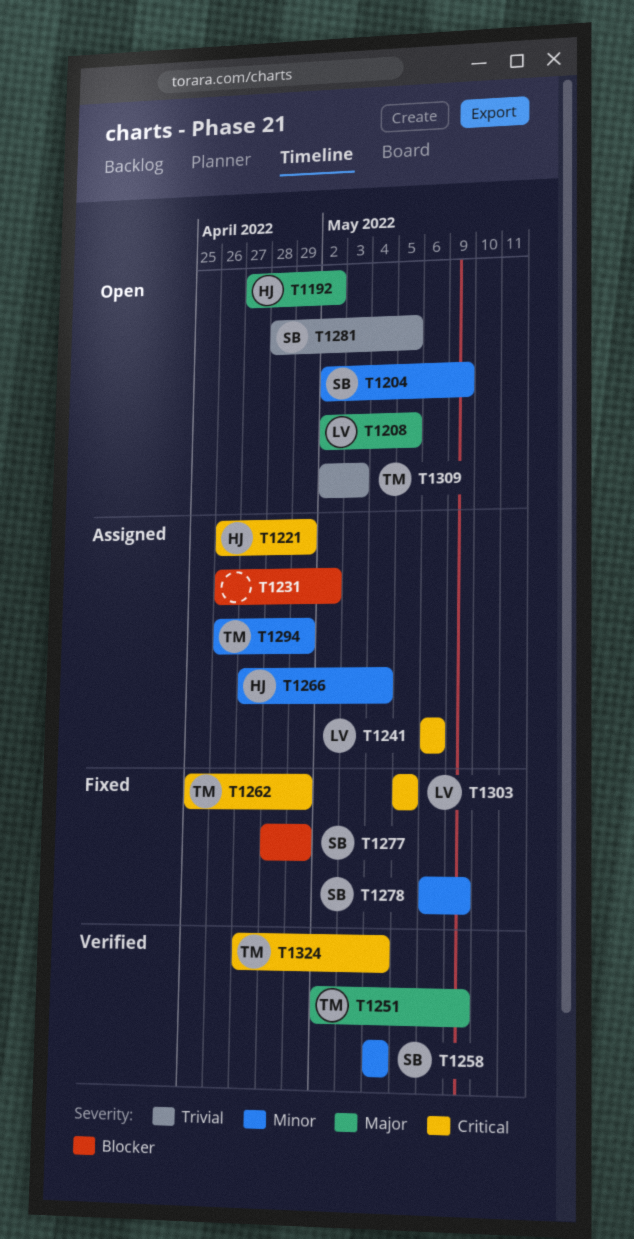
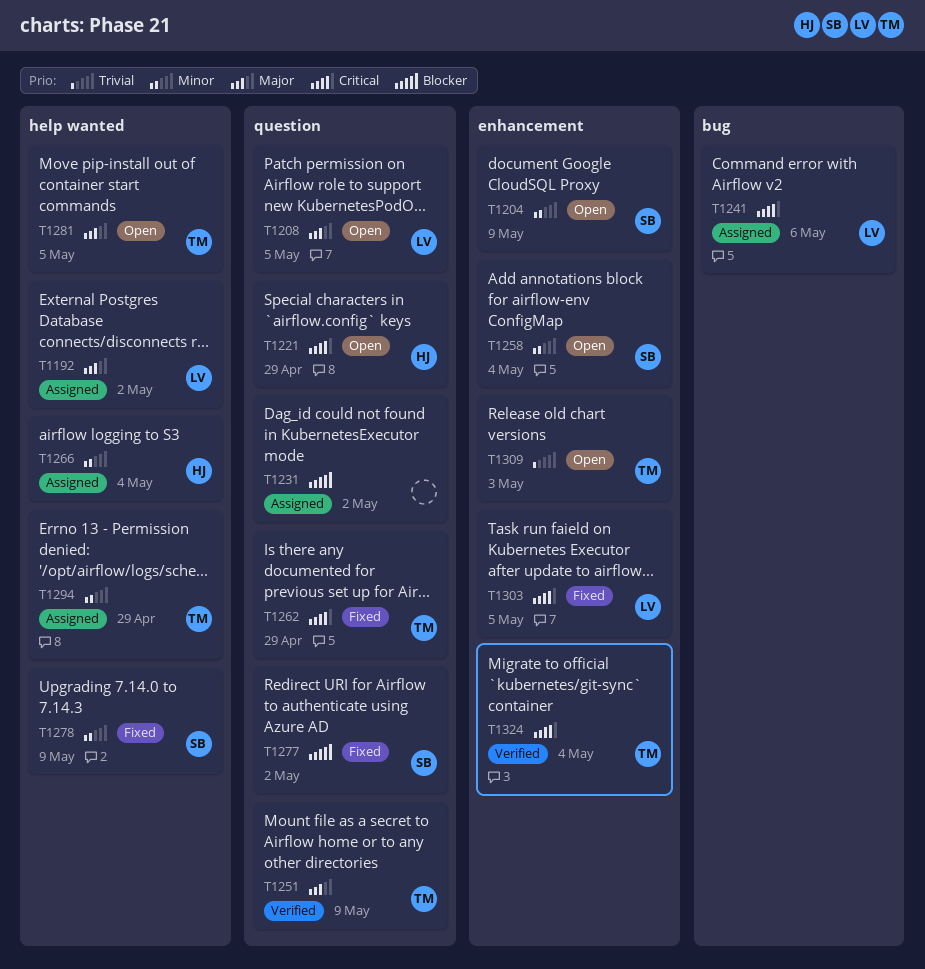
T1192, status: Open -> Assigned
T1192, owner: HJ -> LV
T1221, status: Assigned -> Open
T1258, status: Verified -> Open
T1277, due: Apr 29 -> May 2
T1281, owner: SB -> TM
T1281, priority: Trivial -> Major

